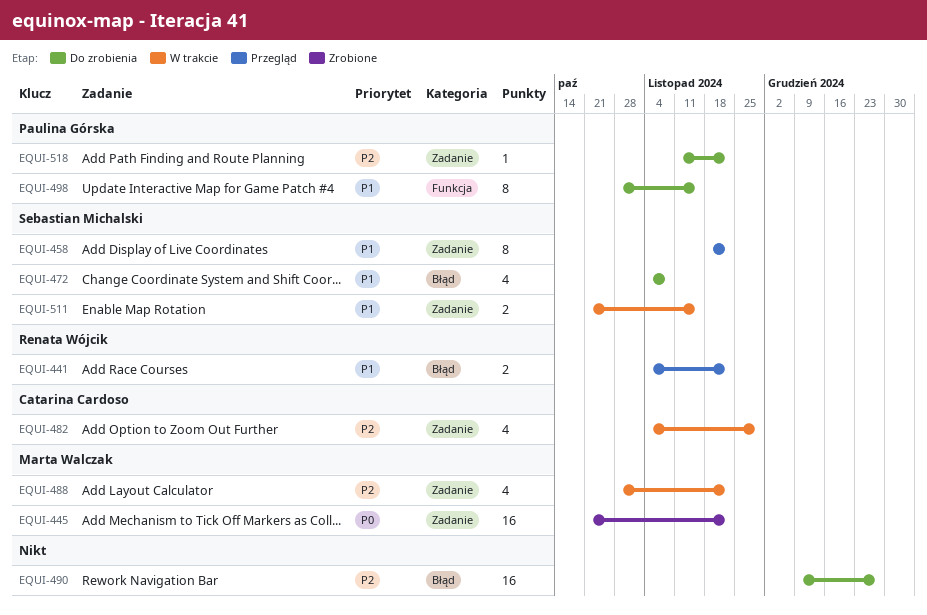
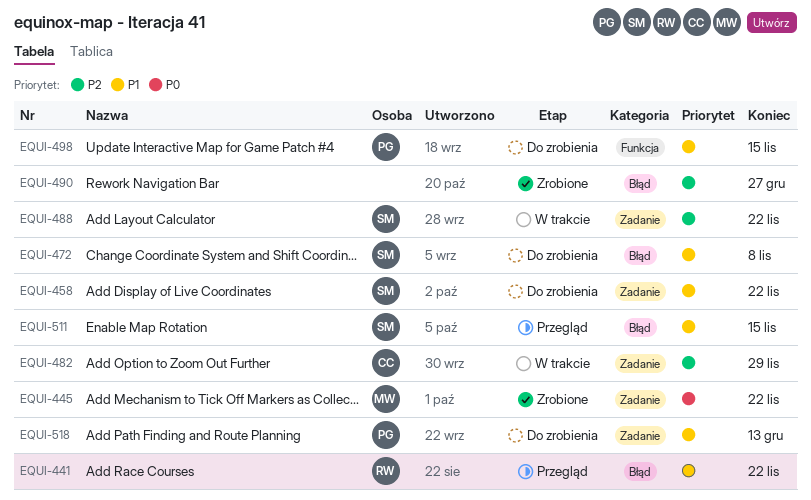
EQUI-458, status: Przegląd -> Do zrobienia
EQUI-488, owner: Marta Walczak -> Sebastian Michalski
EQUI-490, status: Do zrobienia -> Zrobione
EQUI-511, status: W trakcie -> Przegląd
EQUI-511, label: Zadanie -> Błąd
EQUI-518, priority: P2 -> P1
EQUI-518, due: Nov 22 -> Dec 13

